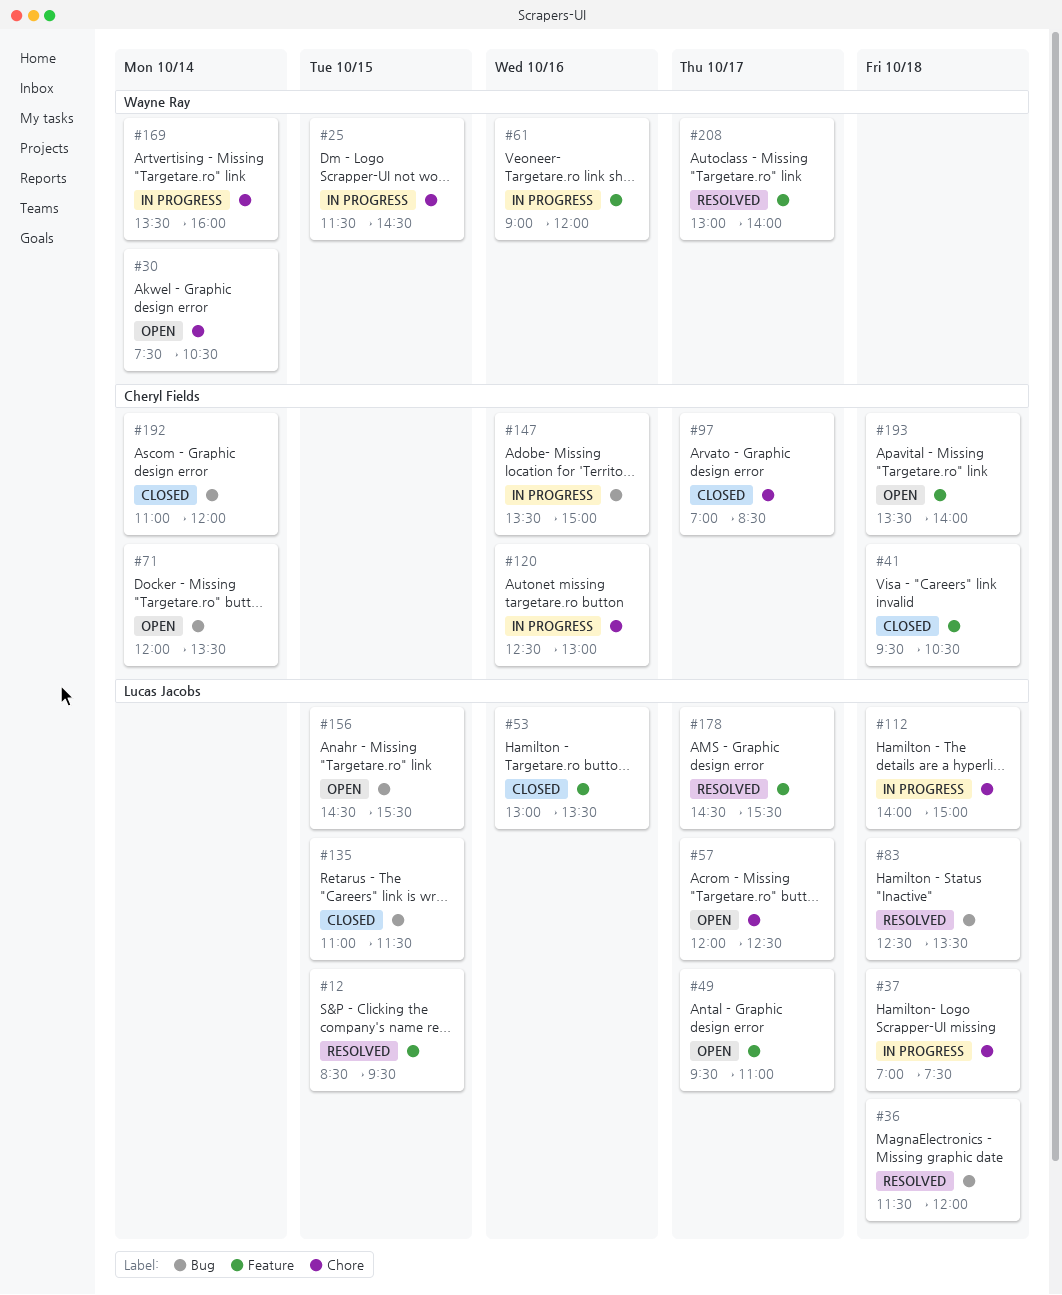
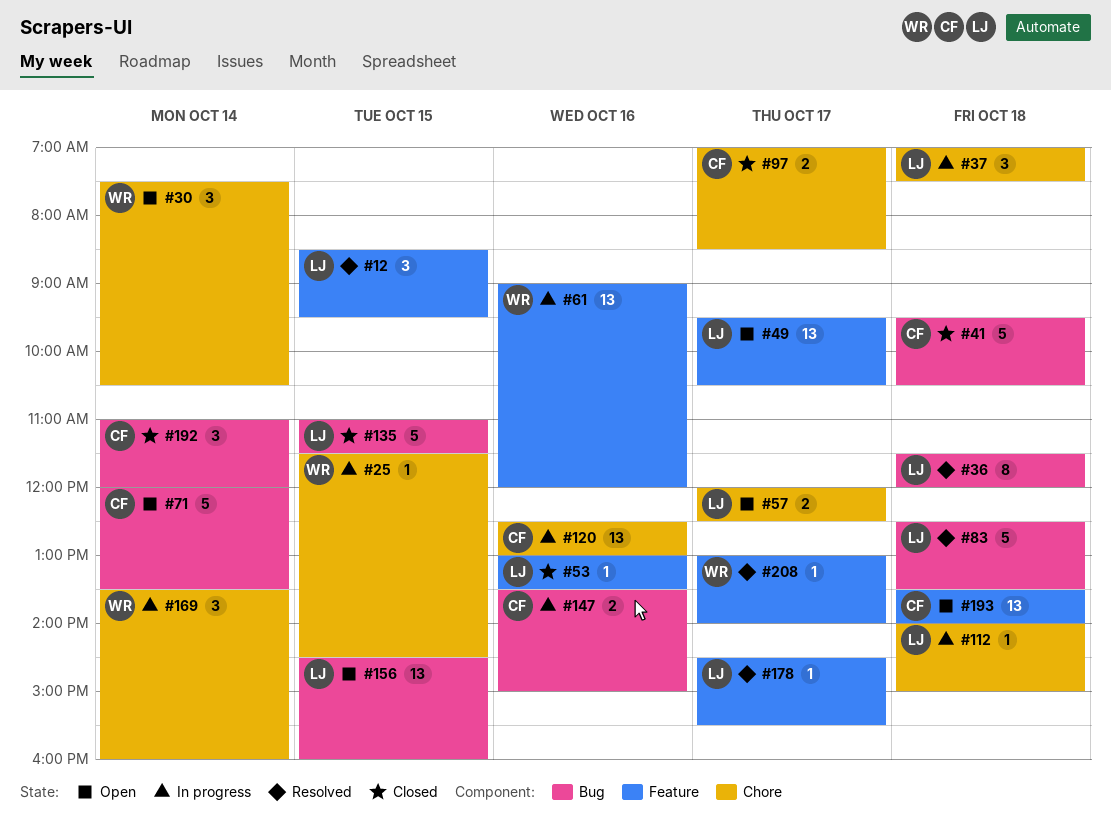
#41, label: Feature -> Bug
#49, ends: 11:00 -> 10:30
#156, ends: 15:30 -> 16:00

